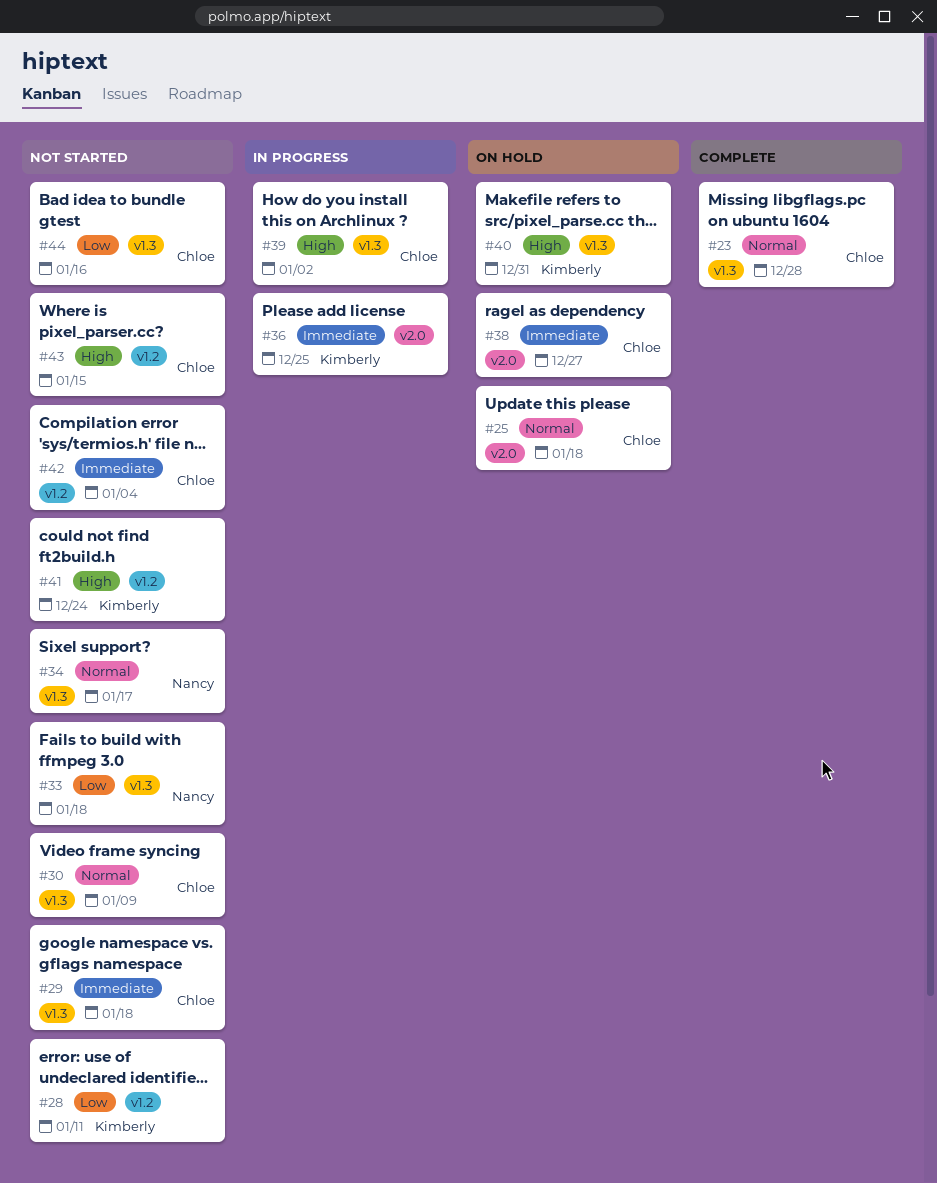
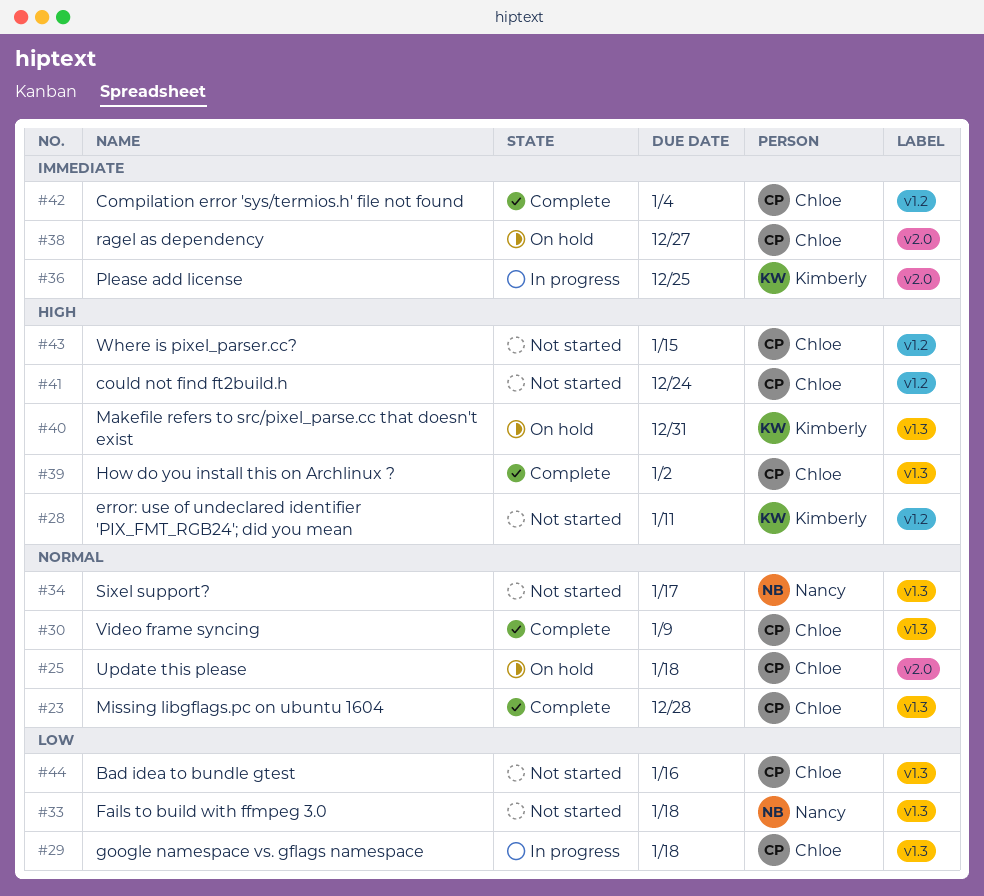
#28, priority: Low -> High
#29, status: Not started -> In progress
#29, priority: Immediate -> Low
#30, status: Not started -> Complete
#39, status: In progress -> Complete
#41, owner: Kimberly -> Chloe
#42, status: Not started -> Complete

